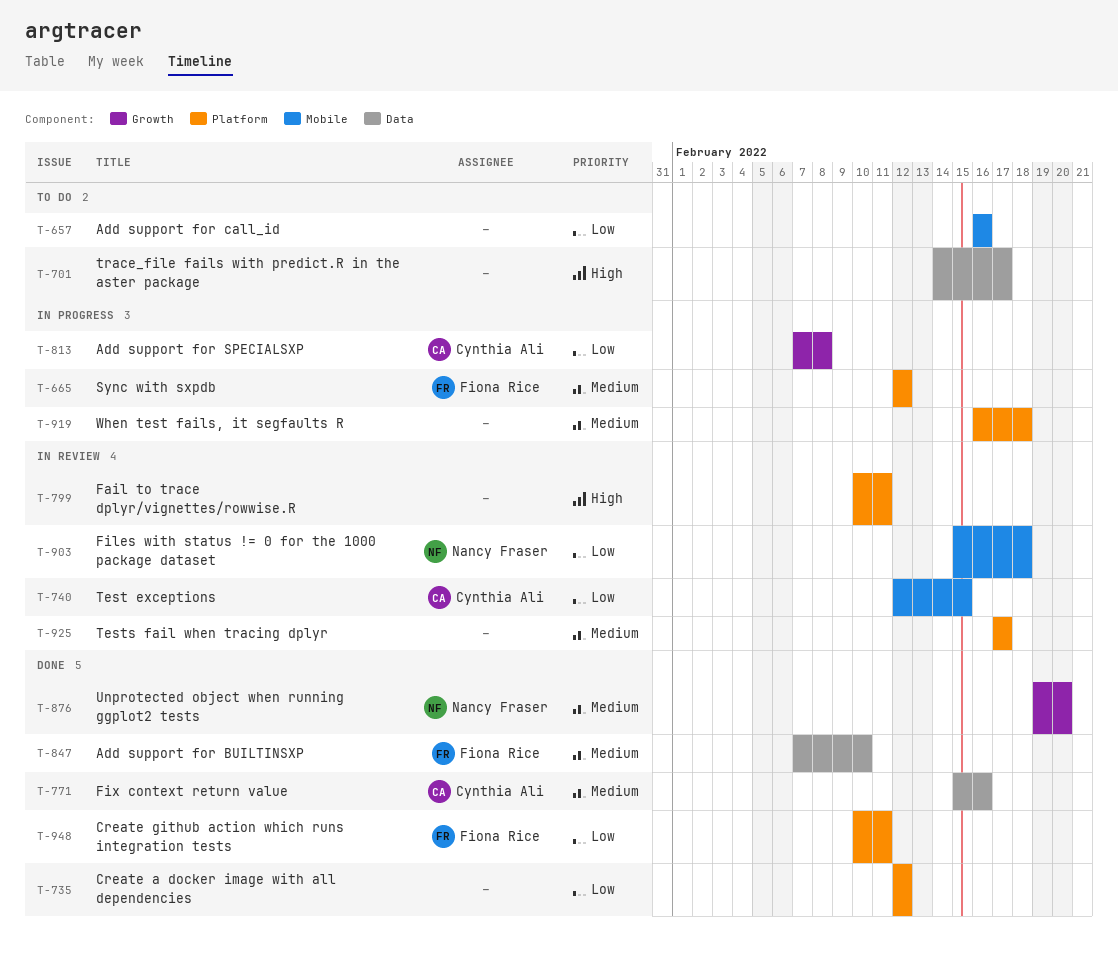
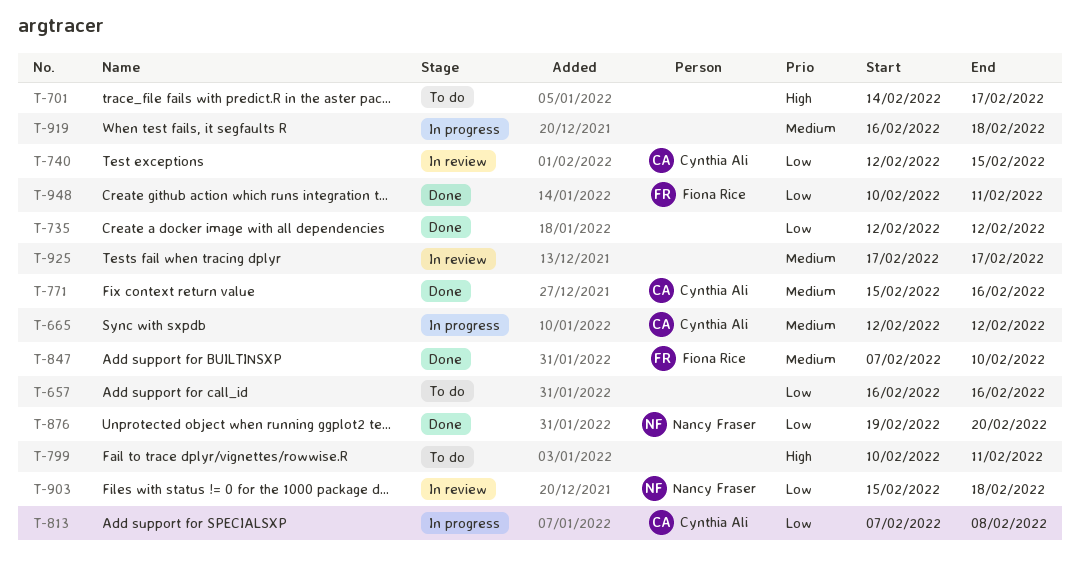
T-665, owner: Fiona Rice -> Cynthia Ali
T-799, status: In review -> To do
T-876, priority: Medium -> Low

